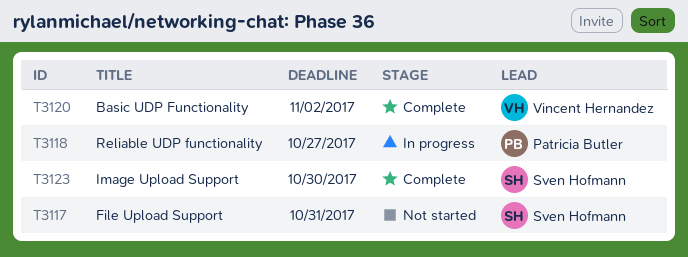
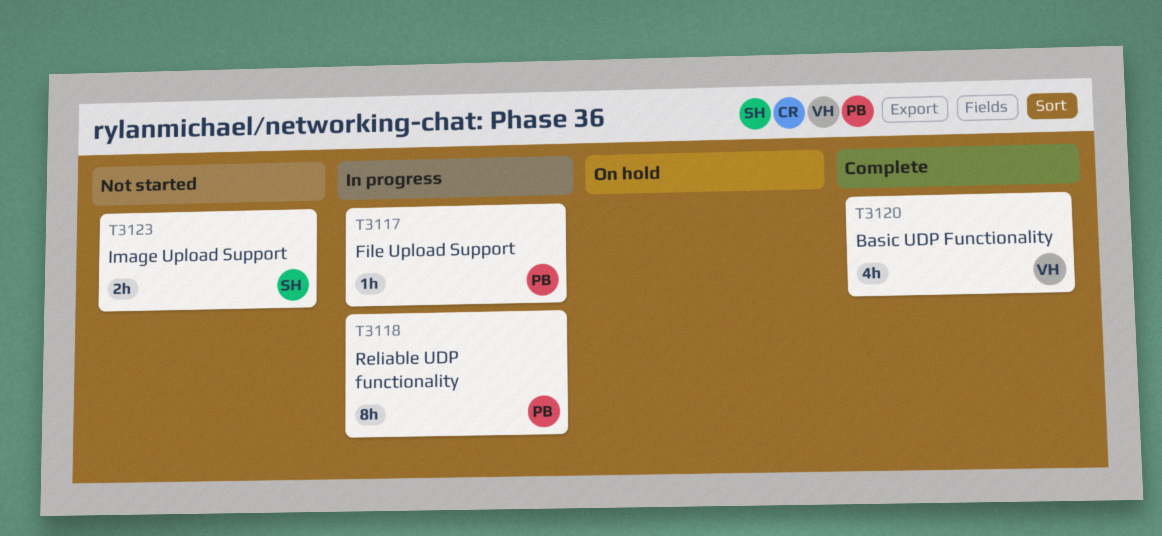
T3117, status: Not started -> In progress
T3117, owner: Sven Hofmann -> Patricia Butler
T3123, status: Complete -> Not started

